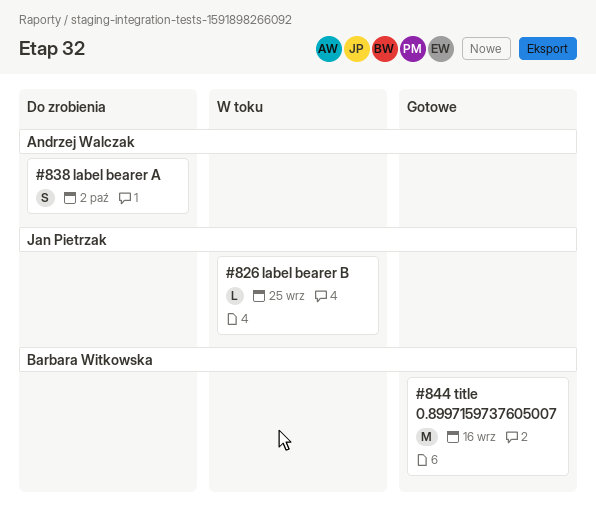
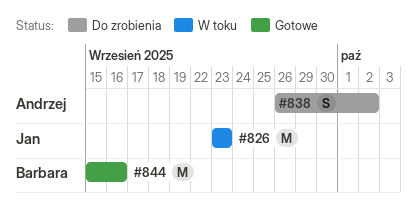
#826, estimate: L -> M
#826, due: Sep 25 -> Sep 23

